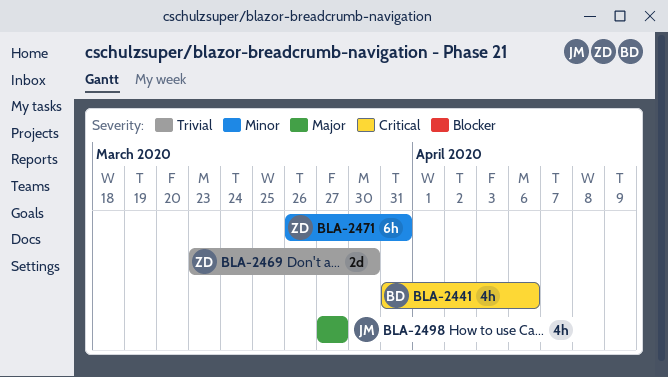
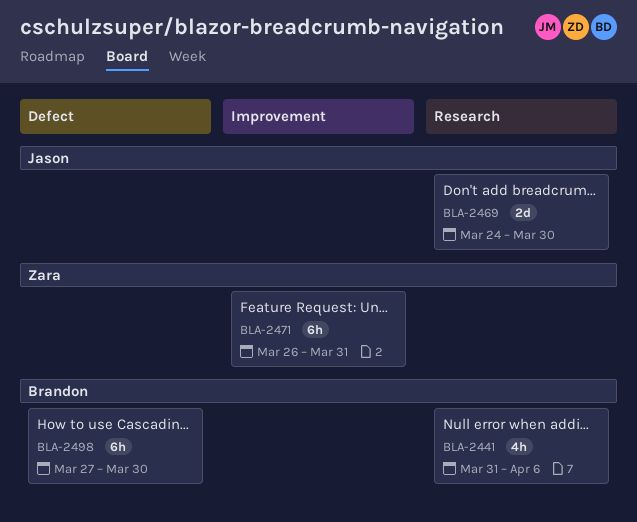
BLA-2469, owner: Zara -> Jason
BLA-2469, start: Mar 23 -> Mar 24
BLA-2498, owner: Jason -> Brandon
BLA-2498, estimate: 4h -> 6h
BLA-2498, due: Mar 27 -> Mar 30

